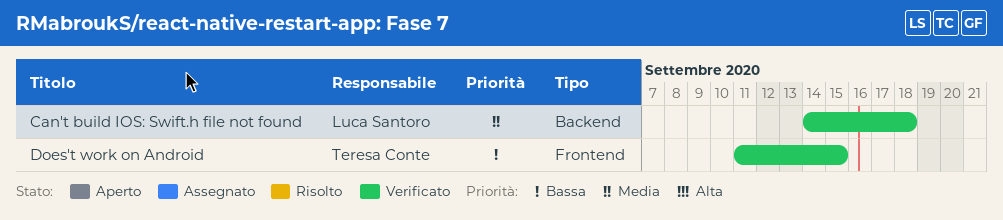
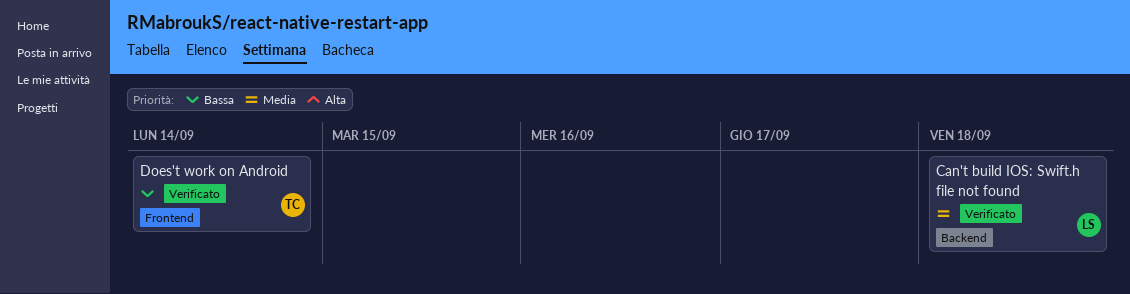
Does't work on Android, due: Sep 15 -> Sep 14

